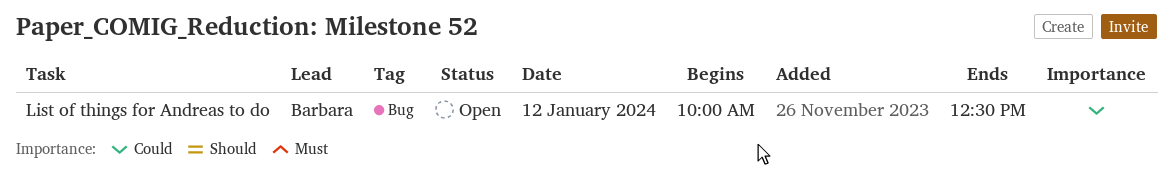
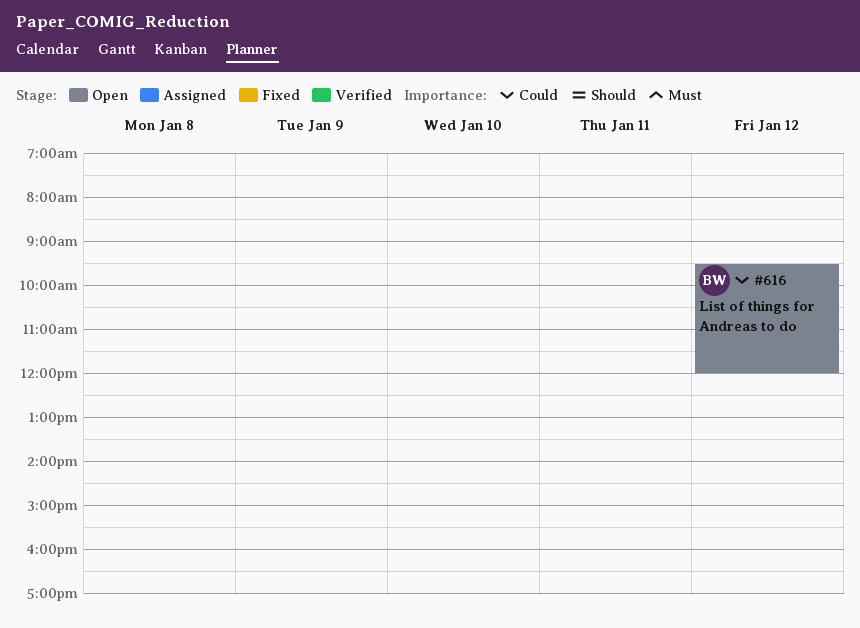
List of things for Andreas to do, begins: 10:00 -> 09:30
List of things for Andreas to do, ends: 12:30 -> 12:00

